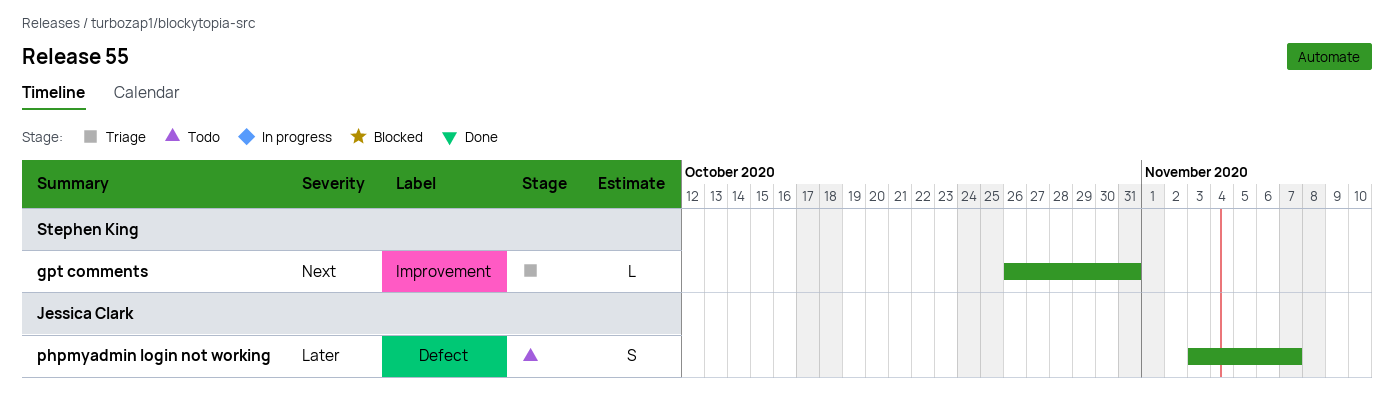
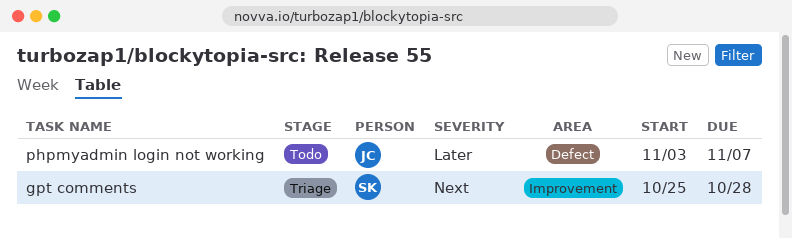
gpt comments, start: Oct 26 -> Oct 25
gpt comments, due: Oct 31 -> Oct 28

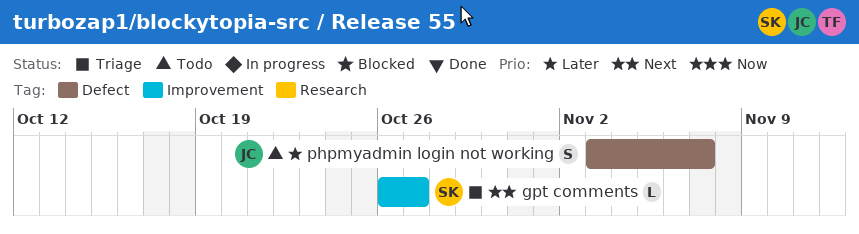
gpt comments, start: Oct 25 -> Oct 26
gpt comments, due: Oct 28 -> Oct 27

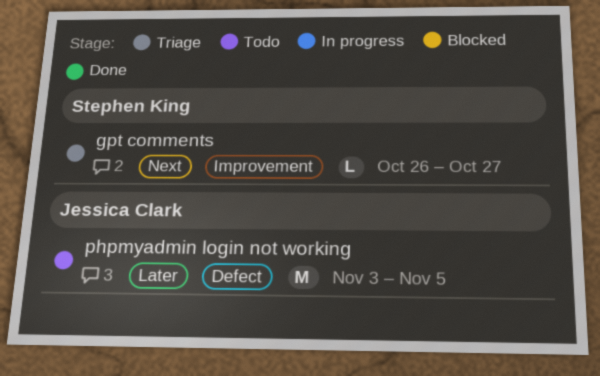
phpmyadmin login not working, estimate: S -> M
phpmyadmin login not working, due: Nov 7 -> Nov 5

